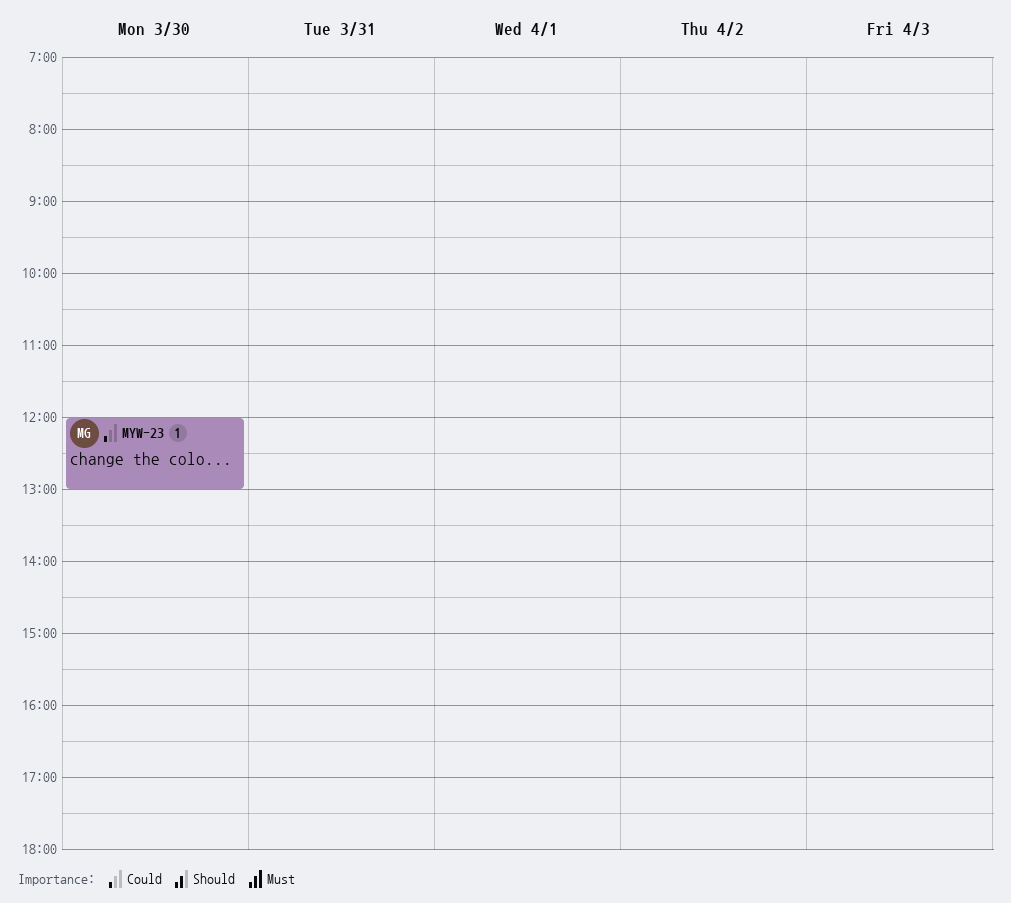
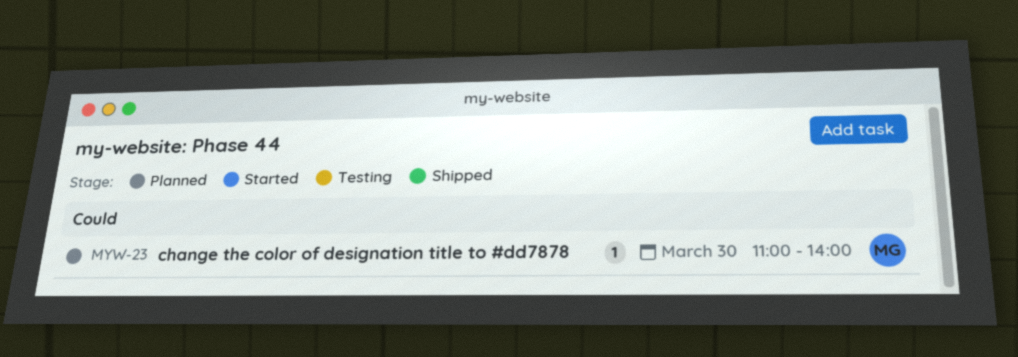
MYW-23, begins: 12:00 -> 11:00
MYW-23, ends: 13:00 -> 14:00

